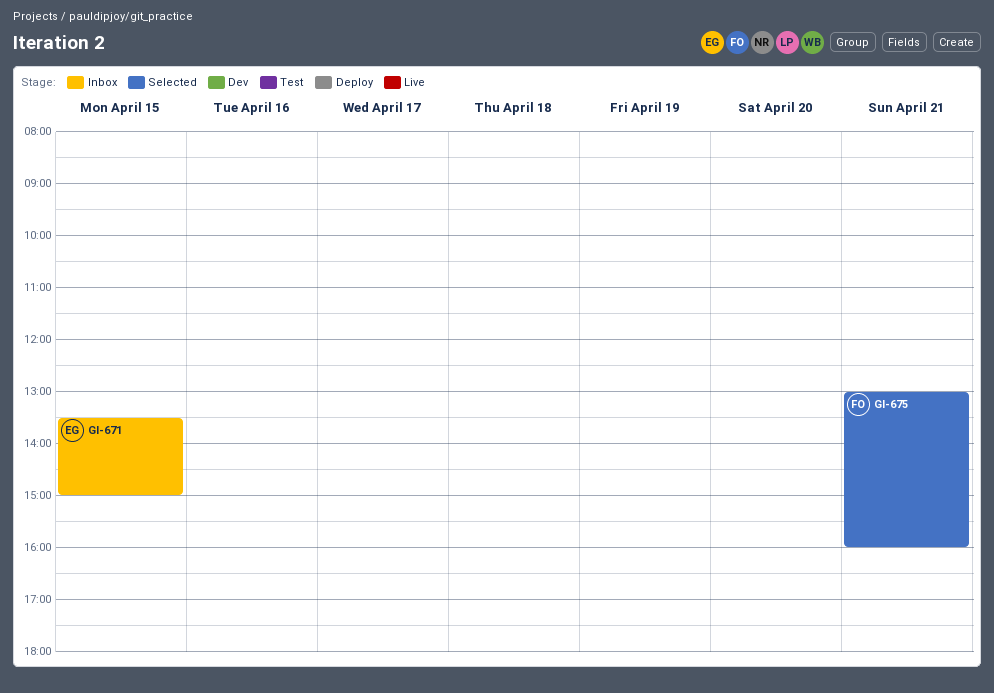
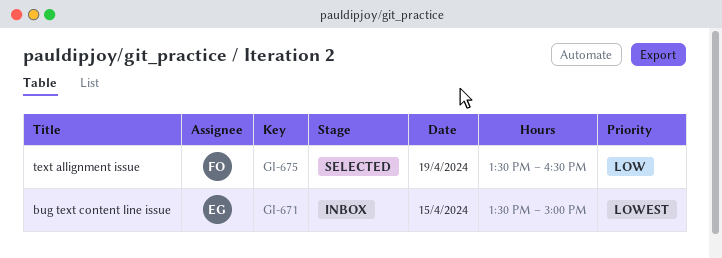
GI-675, day: Apr 21 -> Apr 19
GI-675, begins: 13:00 -> 13:30
GI-675, ends: 16:00 -> 16:30

